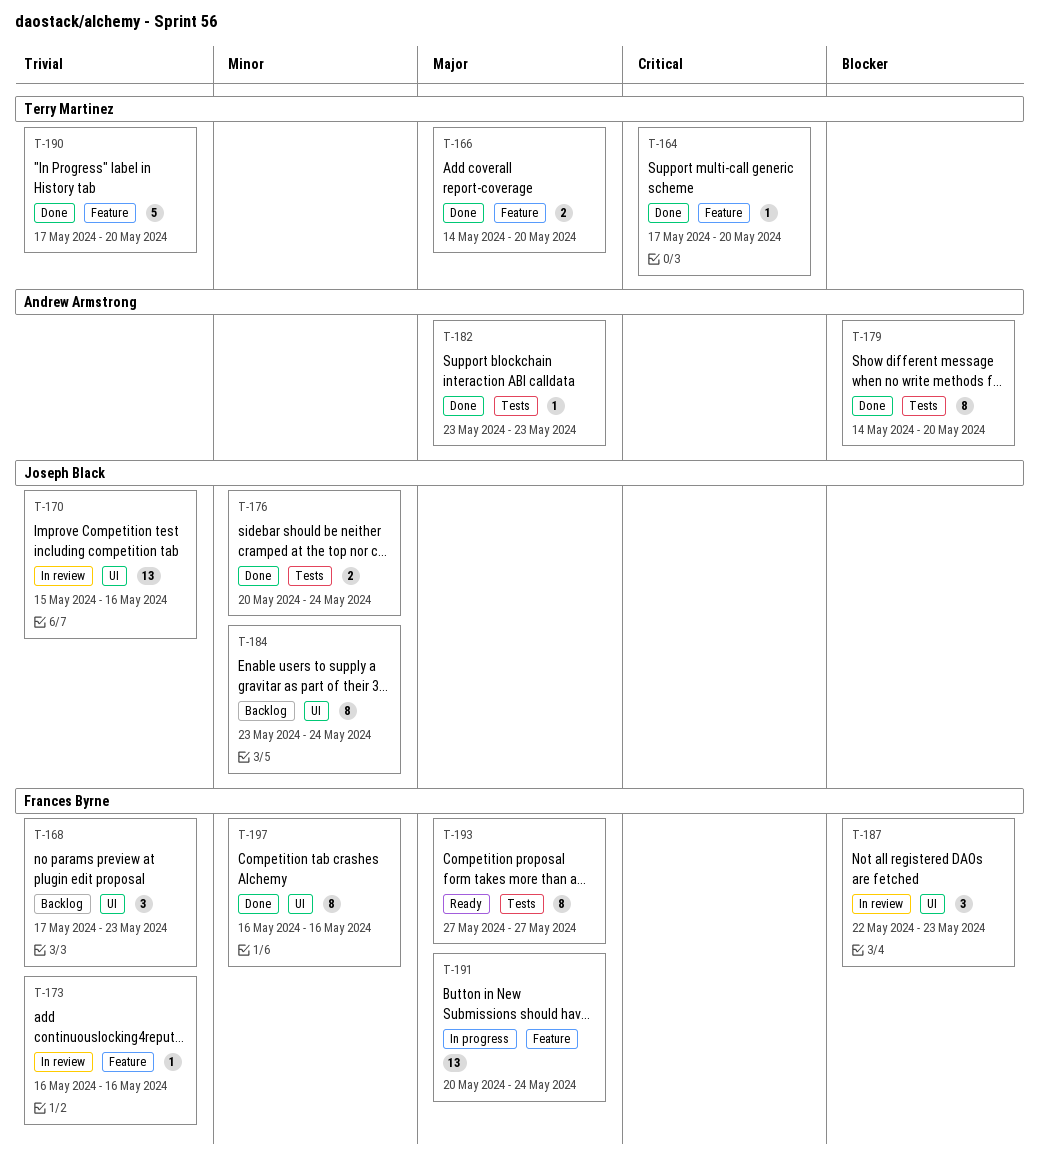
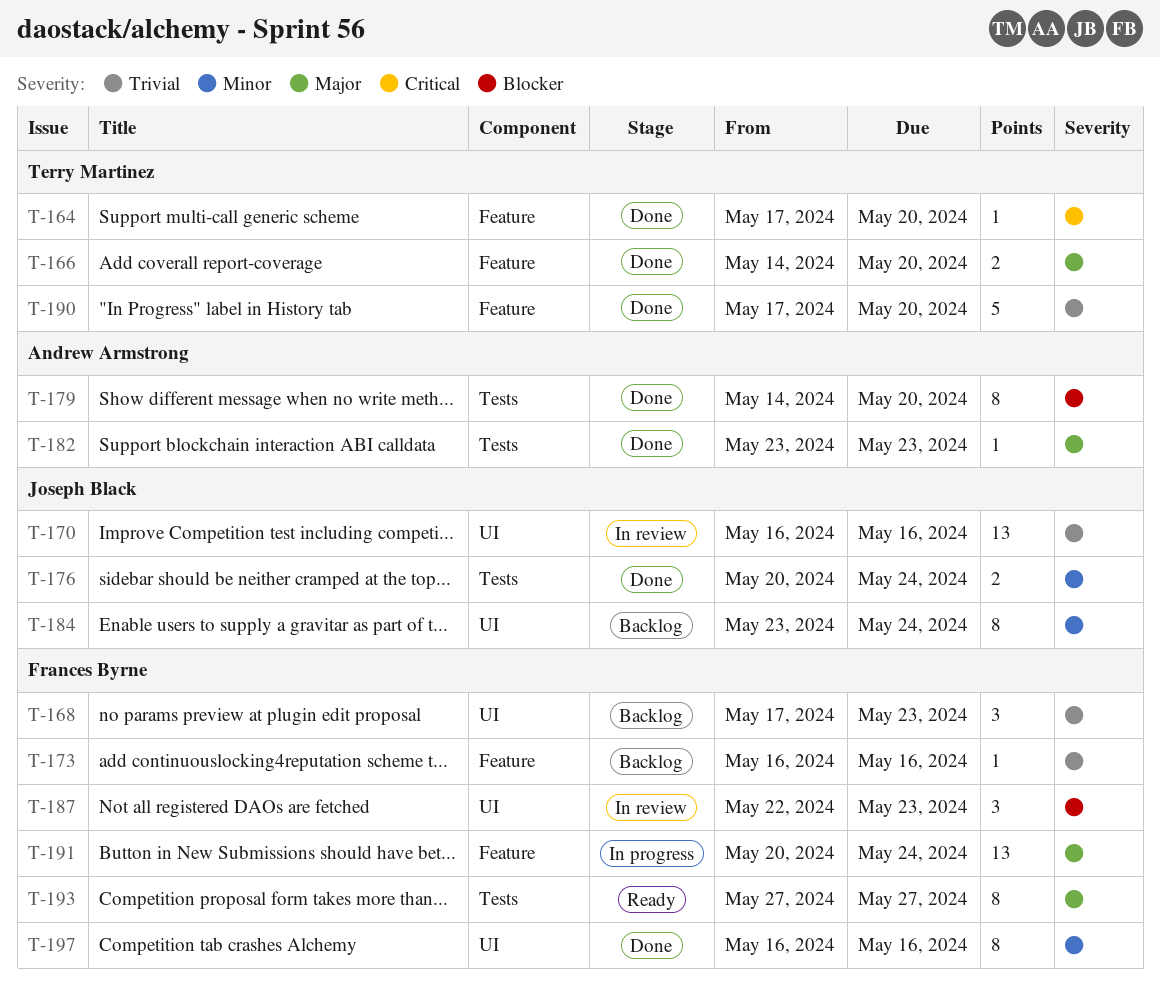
T-170, start: May 15 -> May 16
T-173, status: In review -> Backlog

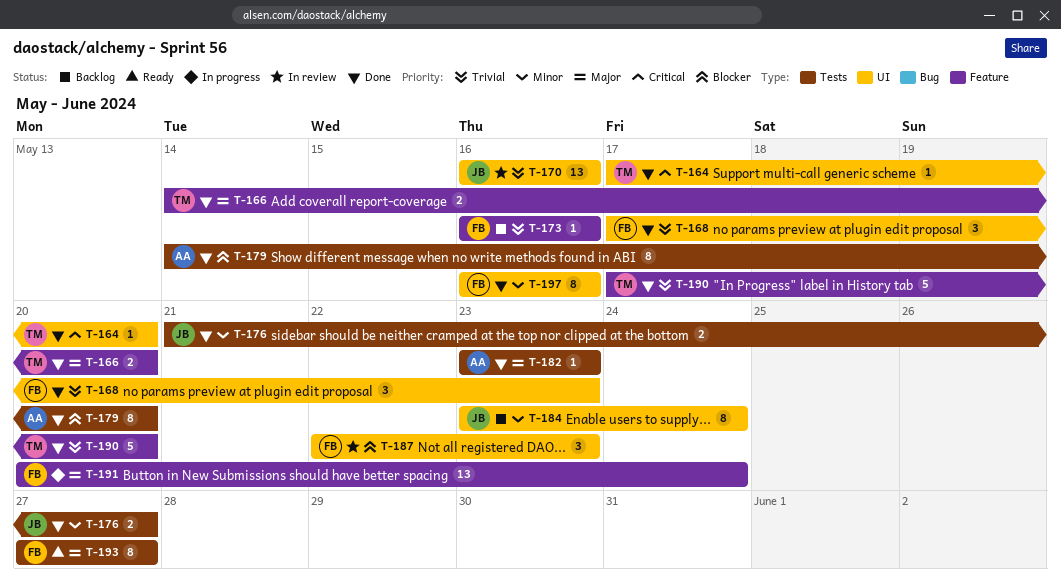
T-164, label: Feature -> UI
T-168, status: Backlog -> Done
T-176, start: May 20 -> May 21
T-176, due: May 24 -> May 27

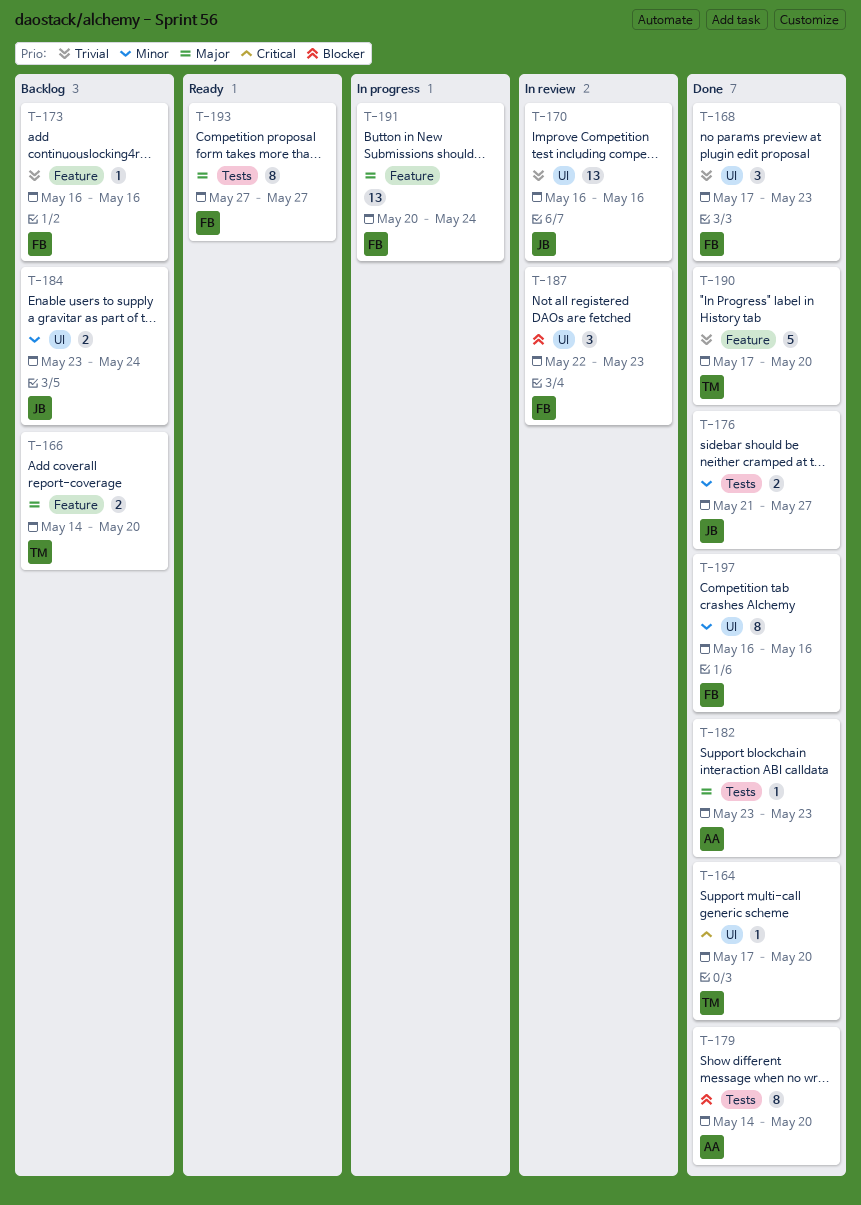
T-166, status: Done -> Backlog
T-184, estimate: 8 -> 2

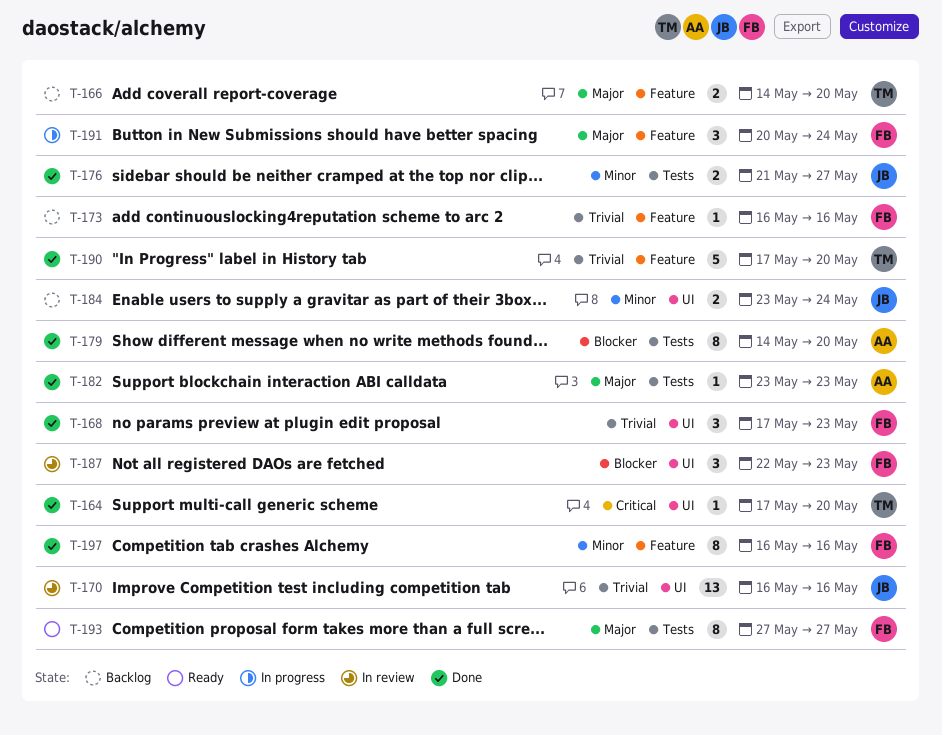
T-191, estimate: 13 -> 3
T-197, label: UI -> Feature

